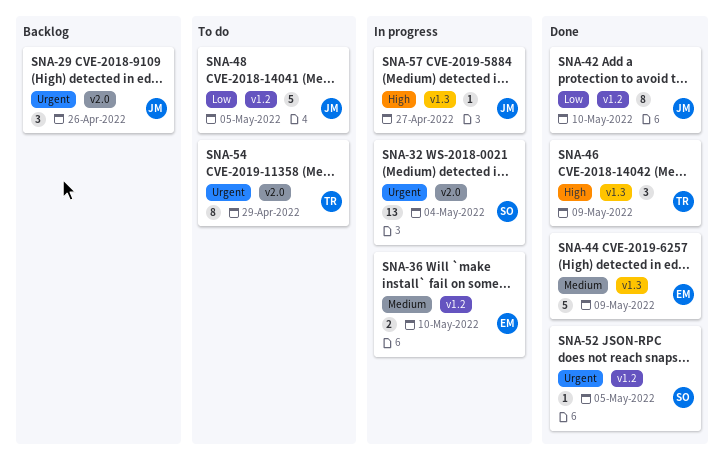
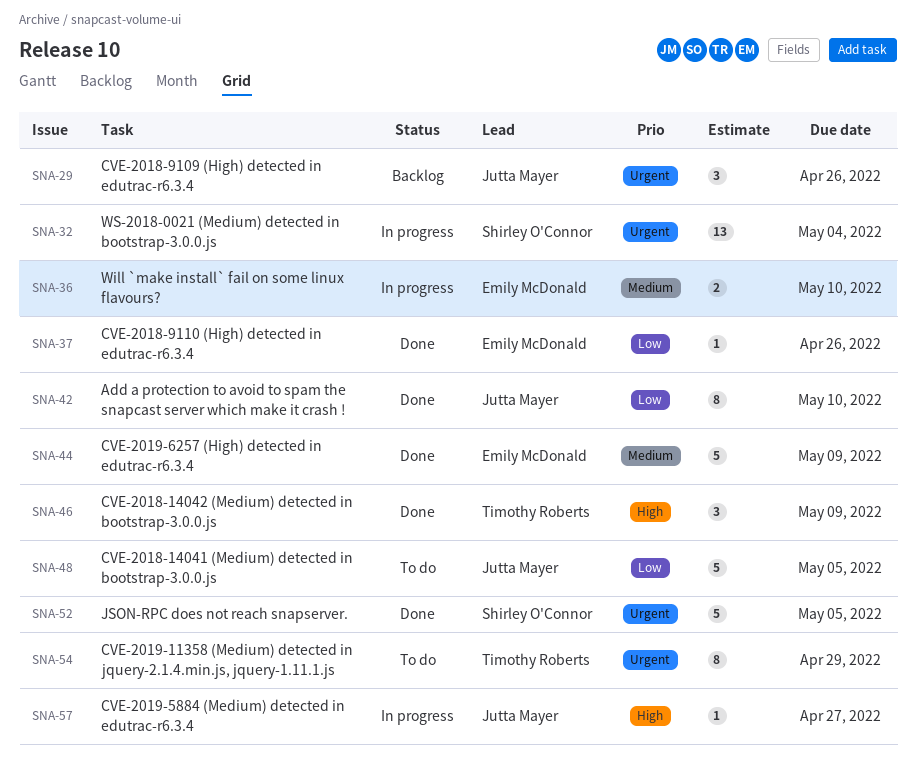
SNA-37: none -> present
SNA-52, estimate: 1 -> 5

